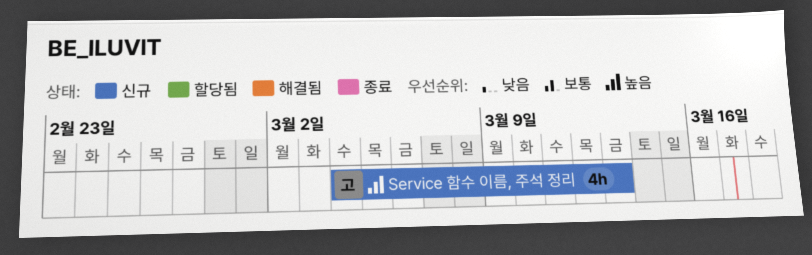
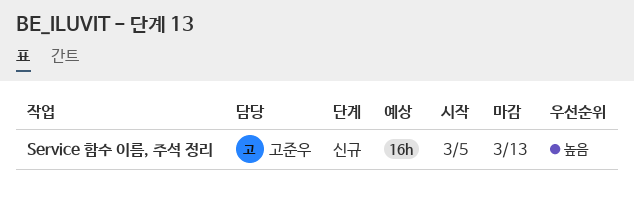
Service 함수 이름, 주석 정리, estimate: 4h -> 16h
Service 함수 이름, 주석 정리, start: Mar 4 -> Mar 5

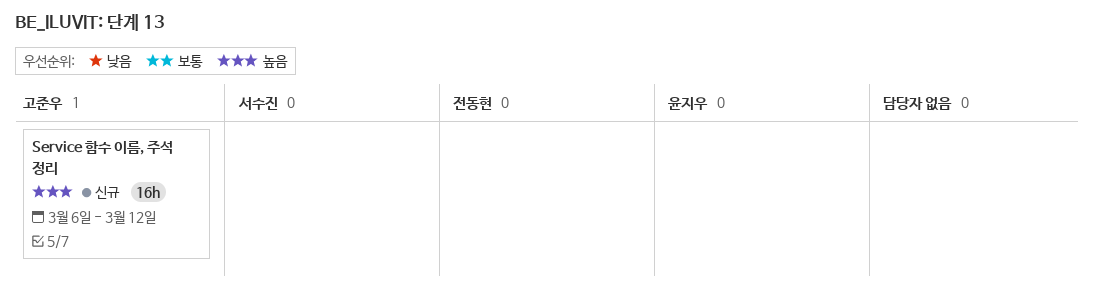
Service 함수 이름, 주석 정리, start: Mar 5 -> Mar 6
Service 함수 이름, 주석 정리, due: Mar 13 -> Mar 12

